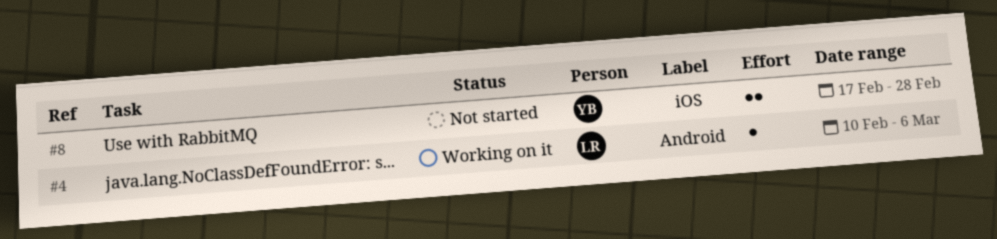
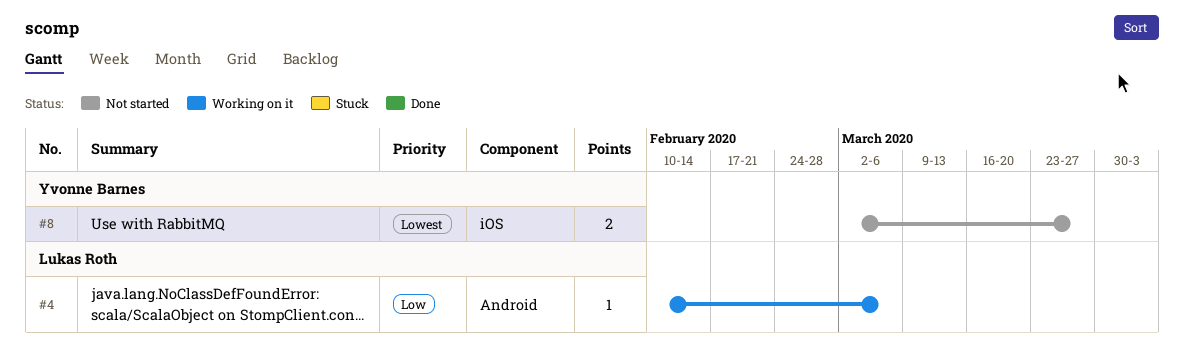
#8, start: Feb 17 -> Mar 2
#8, due: Feb 28 -> Mar 27

